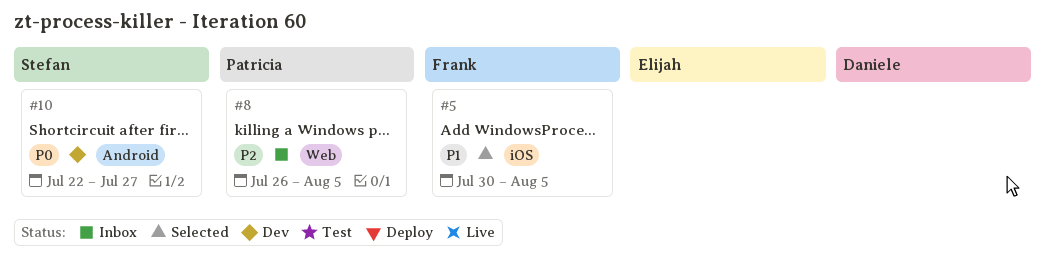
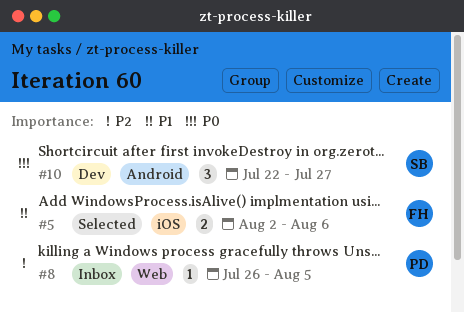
#5, start: Jul 30 -> Aug 2
#5, due: Aug 5 -> Aug 6

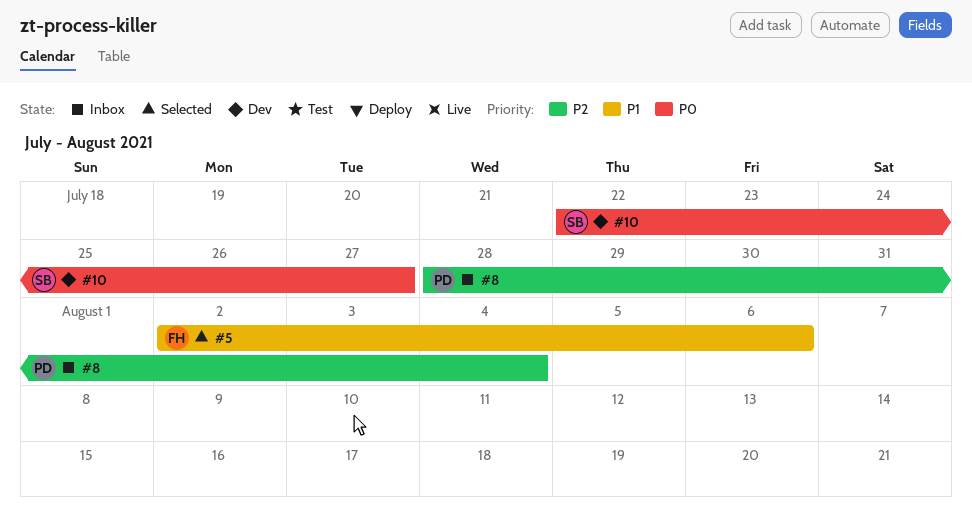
#8, start: Jul 26 -> Jul 28
#8, due: Aug 5 -> Aug 4

